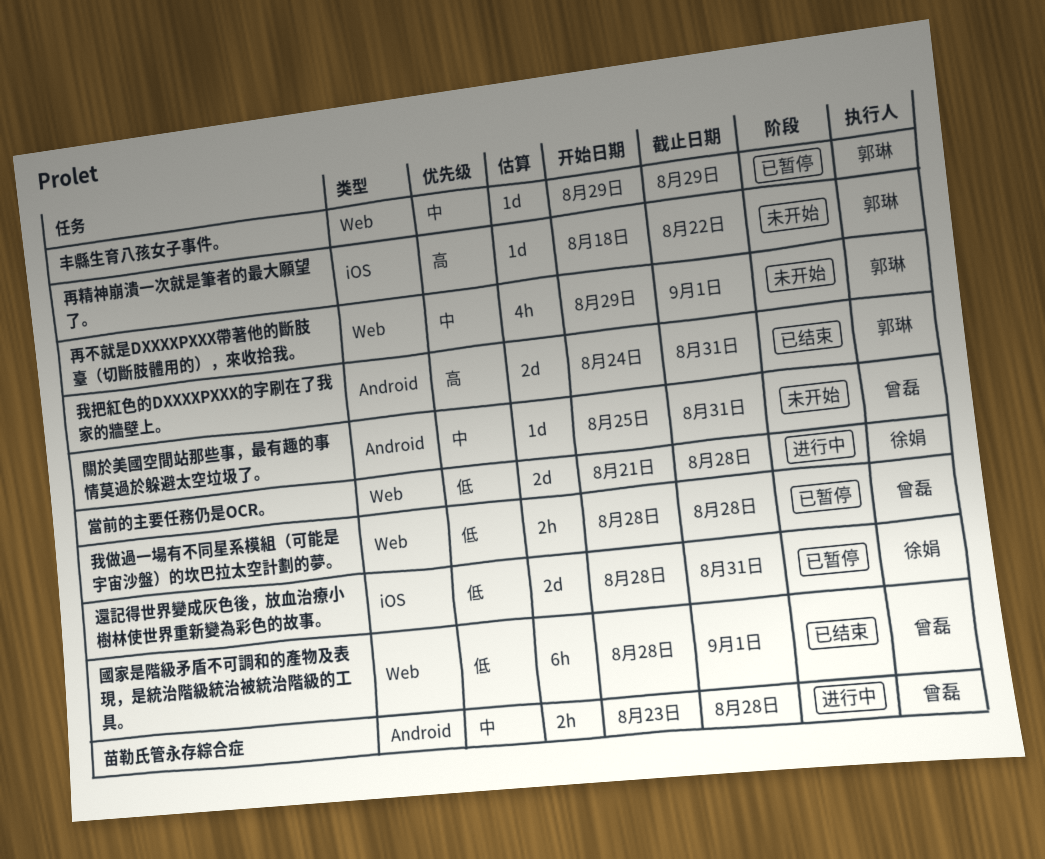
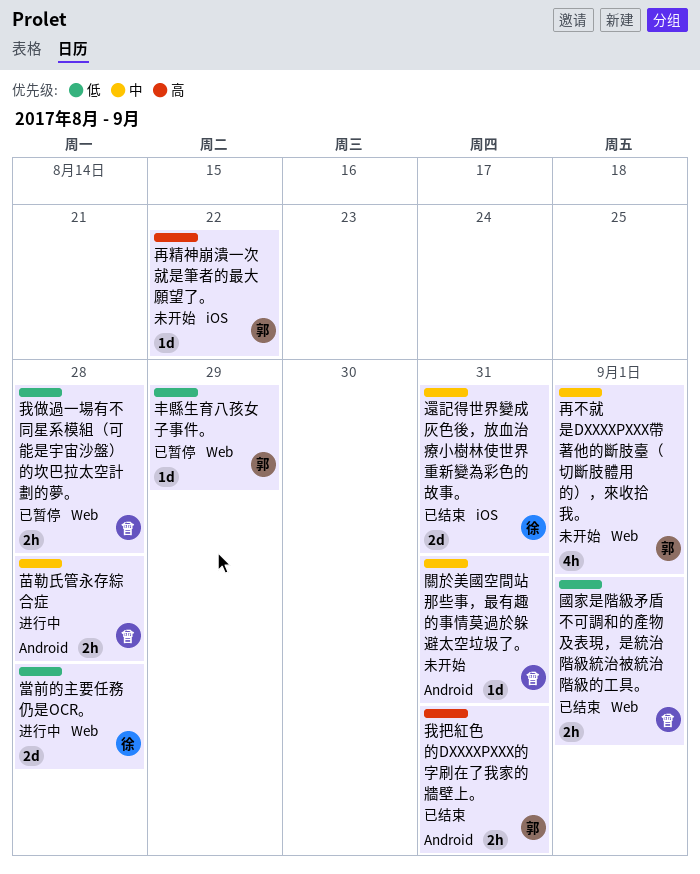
丰縣生育八孩女子事件。, priority: 中 -> 低
國家是階級矛盾不可調和的產物及表現，是統治階級統治被統治階級的工具。, estimate: 6h -> 2h
我把紅色的DXXXXPXXX的字刷在了我家的牆壁上。, estimate: 2d -> 2h
還記得世界變成灰色後，放血治療小樹林使世界重新變為彩色的故事。, status: 已暂停 -> 已结束
還記得世界變成灰色後，放血治療小樹林使世界重新變為彩色的故事。, priority: 低 -> 中

